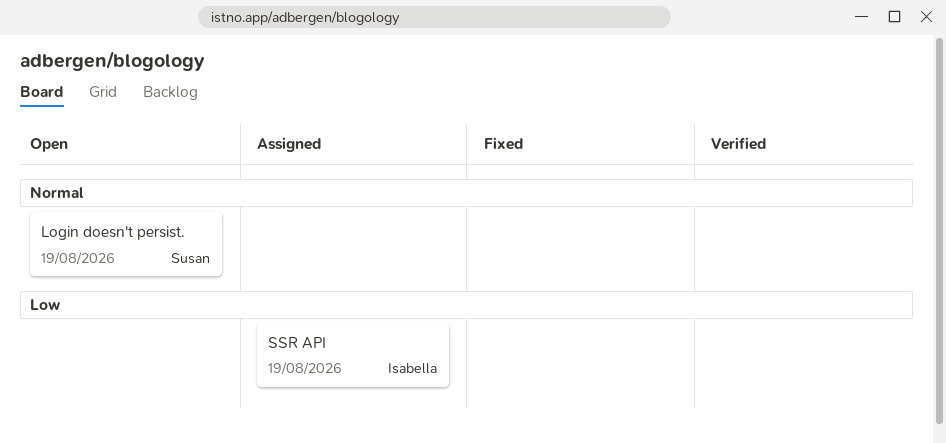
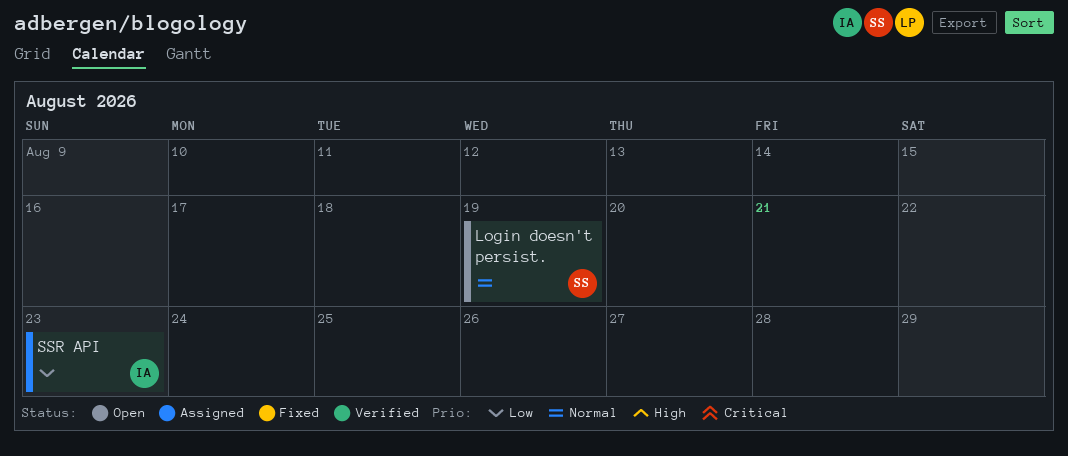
SSR API, due: Aug 19 -> Aug 23

